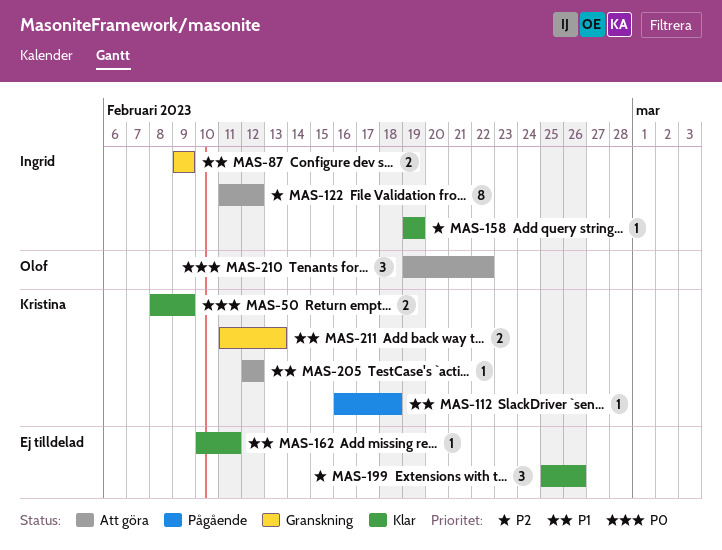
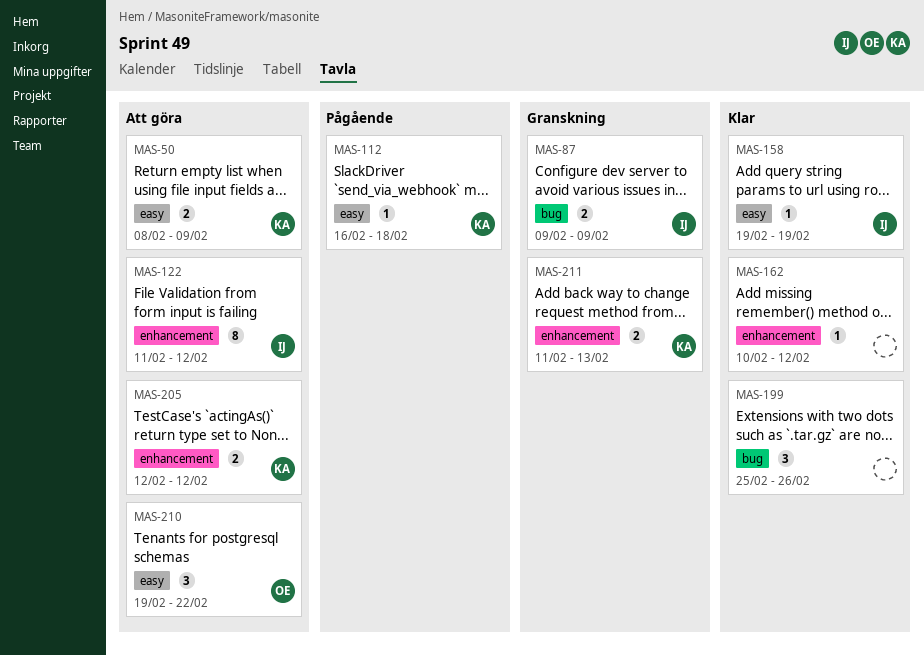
MAS-50, status: Klar -> Att göra
MAS-162, due: Feb 11 -> Feb 12
MAS-205, estimate: 1 -> 2

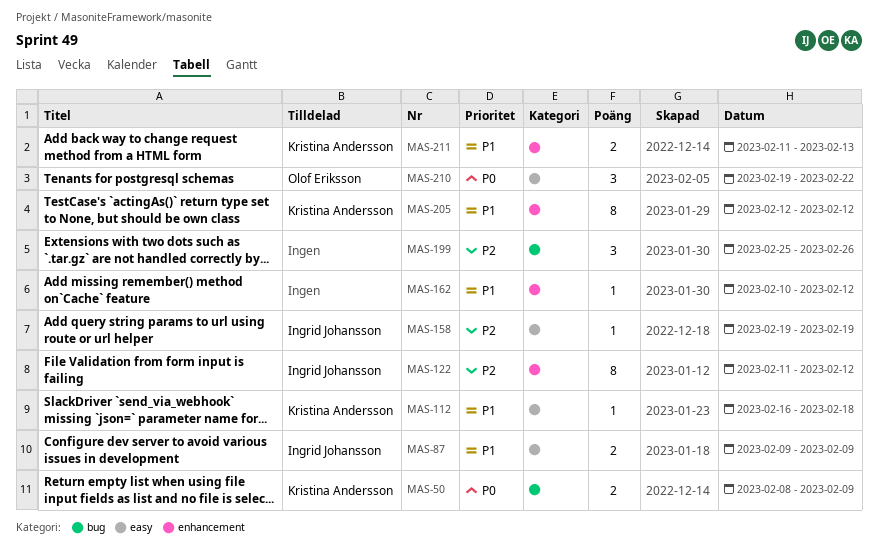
MAS-50, label: easy -> bug
MAS-87, label: bug -> easy
MAS-205, estimate: 2 -> 8

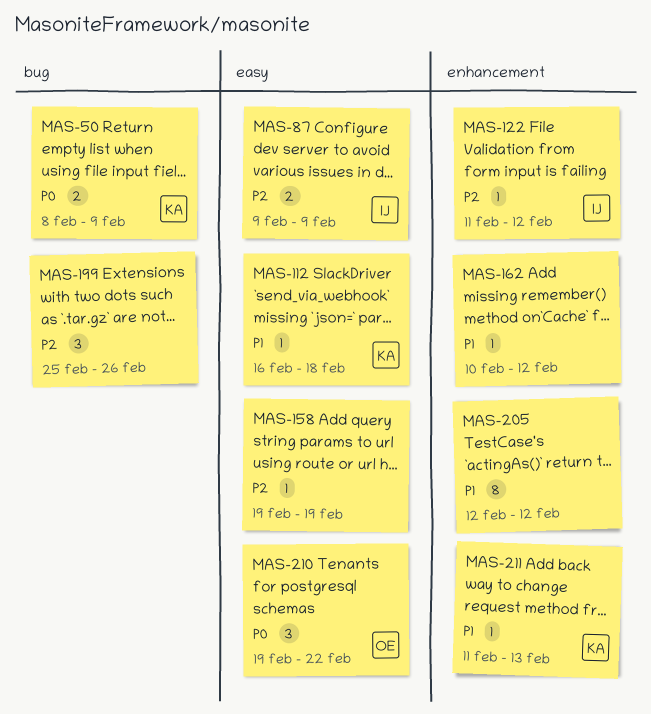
MAS-87, priority: P1 -> P2
MAS-122, estimate: 8 -> 1
MAS-158, owner: Ingrid Johansson -> none
MAS-205, owner: Kristina Andersson -> none
MAS-211, estimate: 2 -> 1

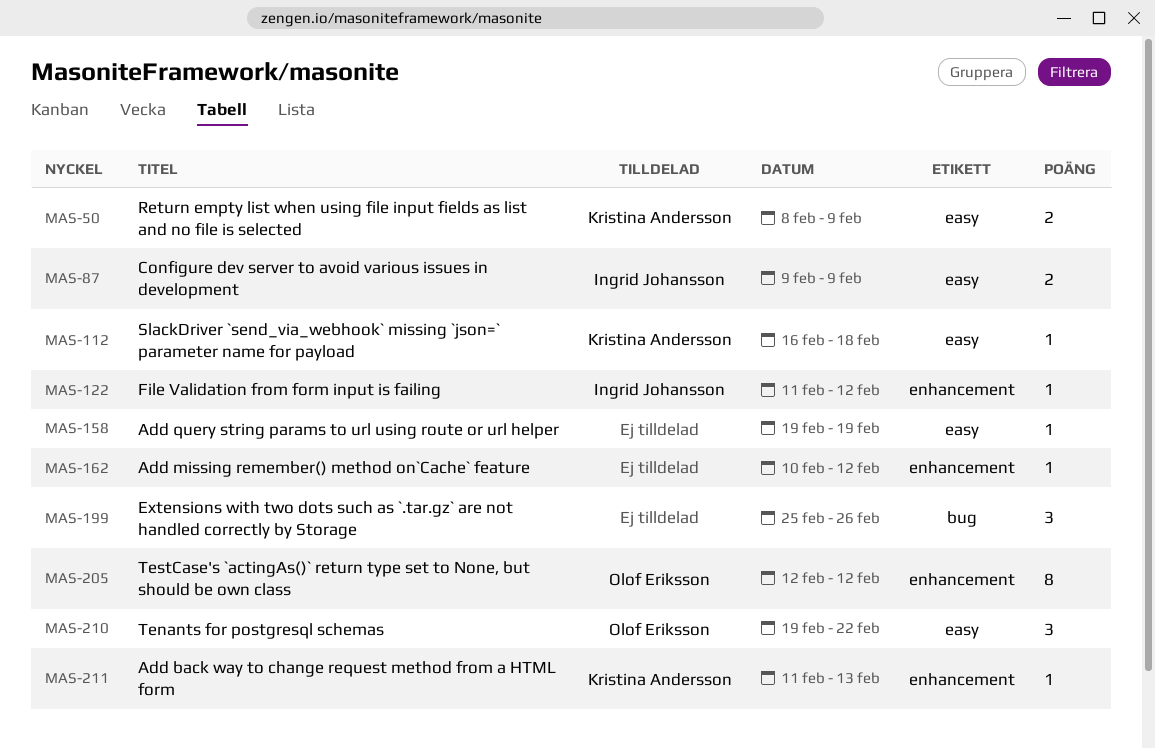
MAS-50, label: bug -> easy
MAS-205, owner: none -> Olof Eriksson

